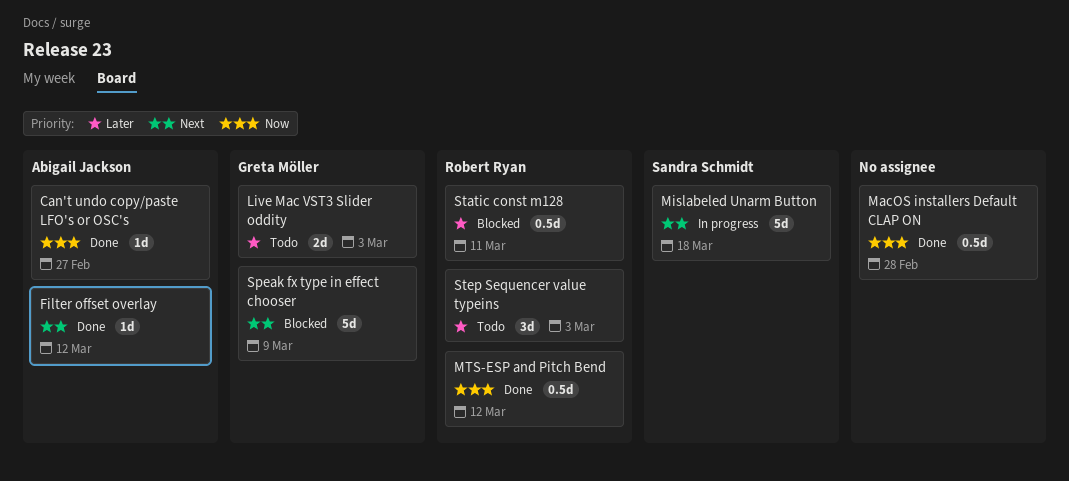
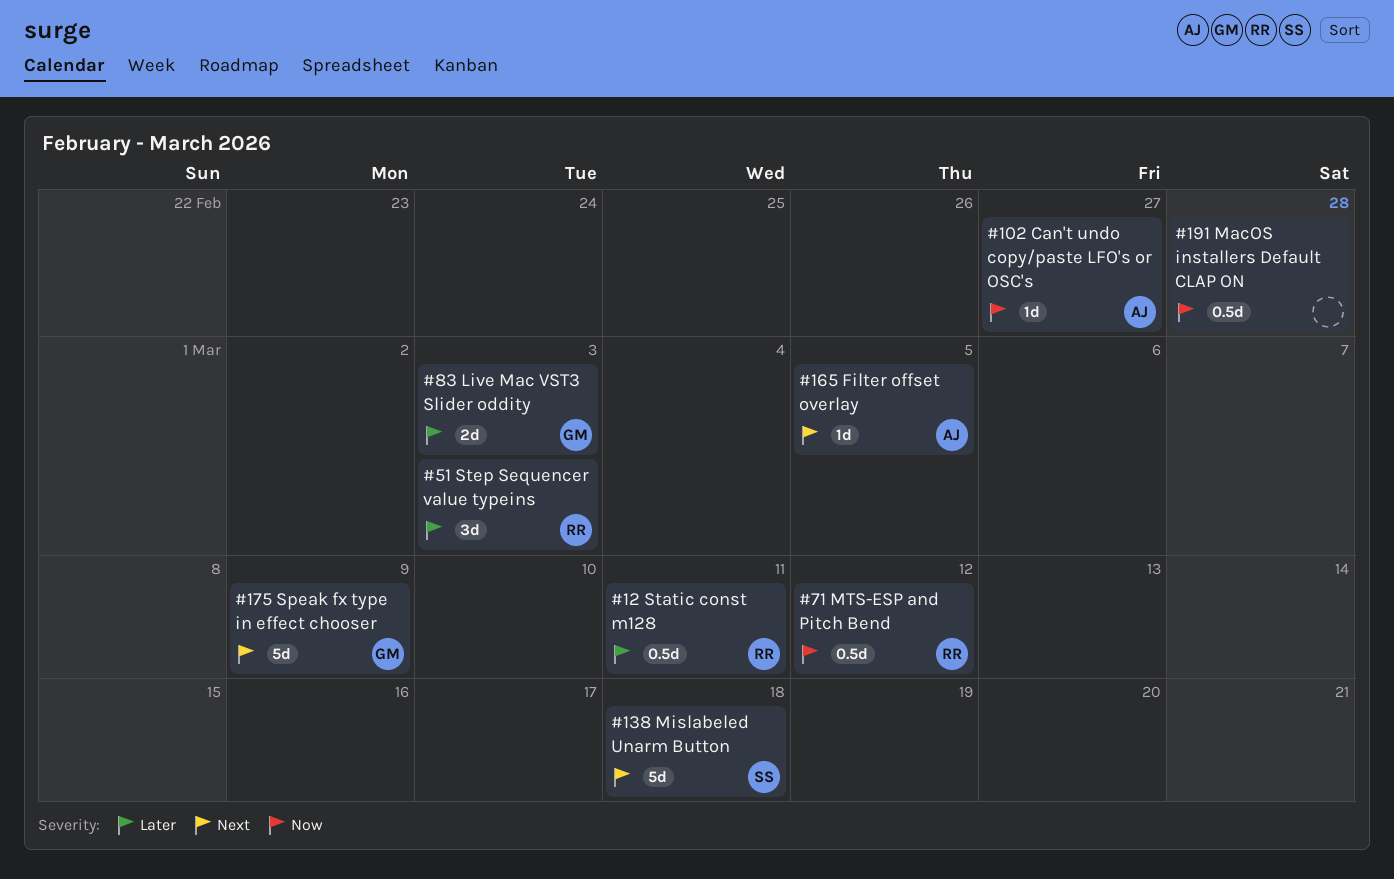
Filter offset overlay, due: Mar 12 -> Mar 5

